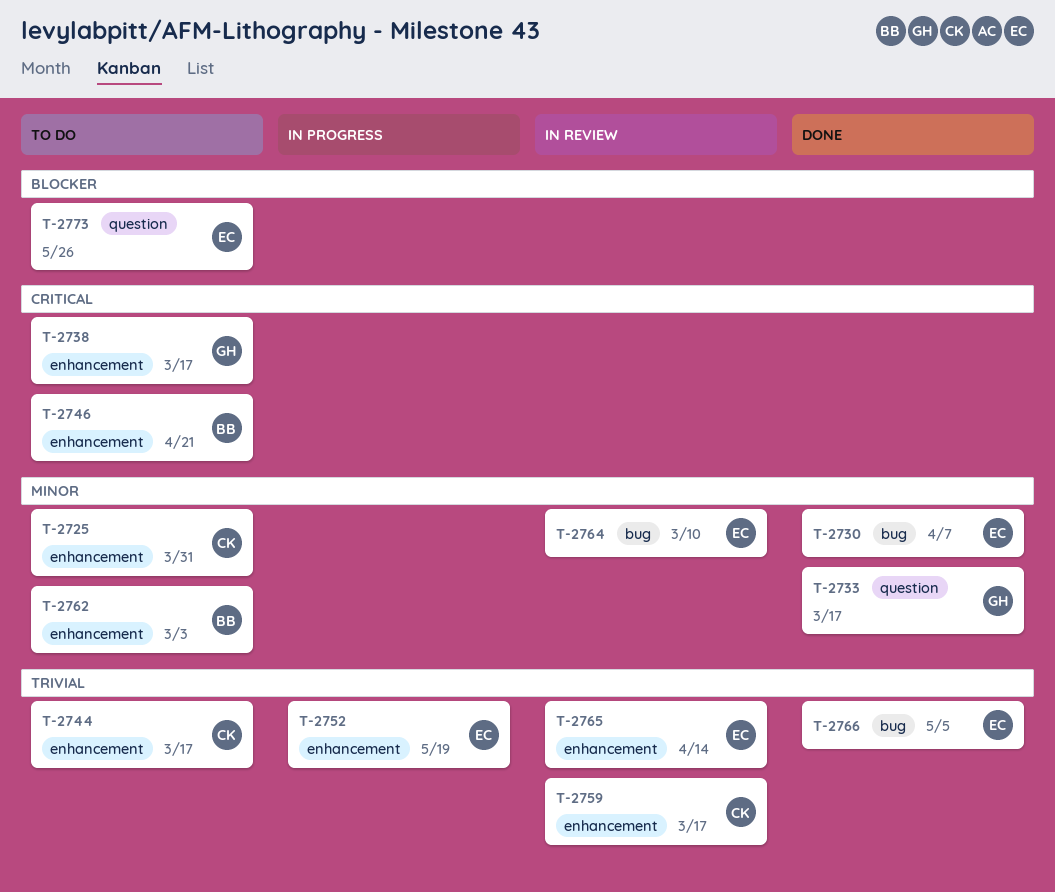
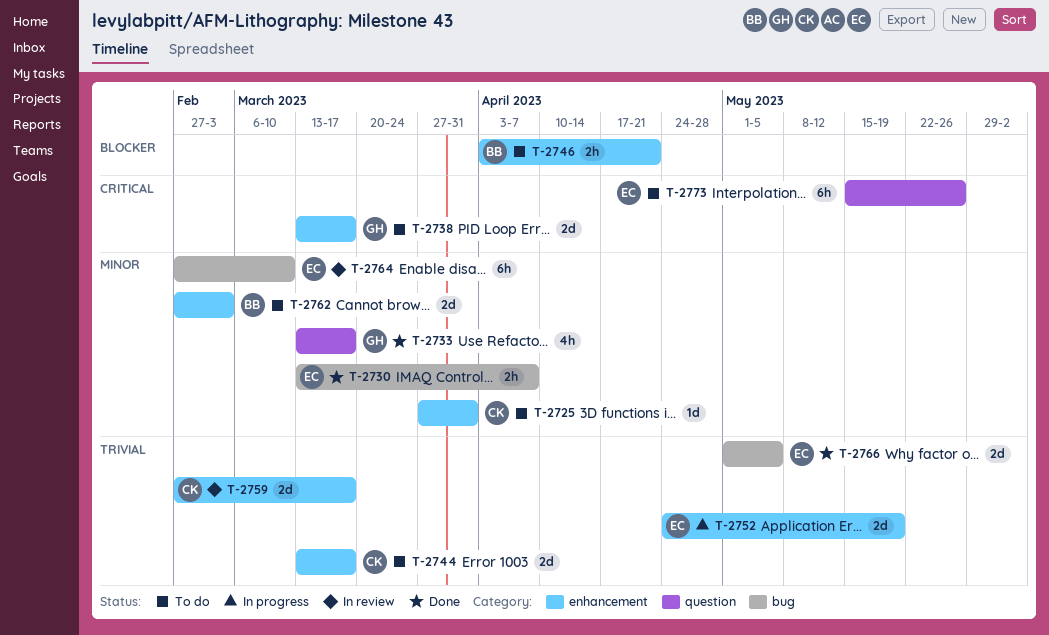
T-2746, priority: Critical -> Blocker
T-2765: present -> none
T-2773, priority: Blocker -> Critical

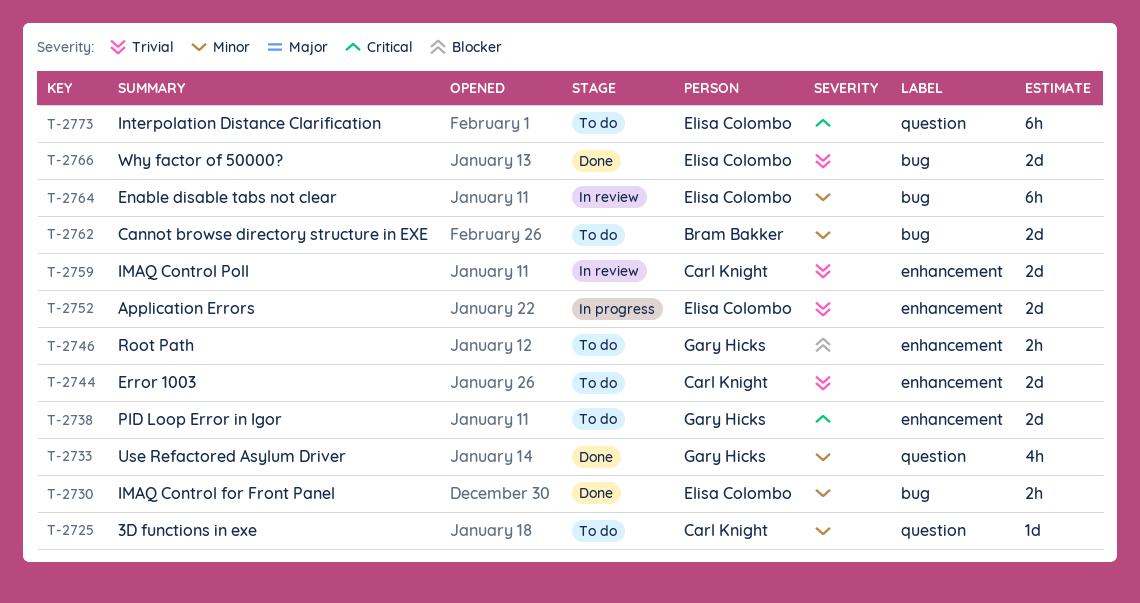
T-2725, label: enhancement -> question
T-2746, owner: Bram Bakker -> Gary Hicks
T-2762, label: enhancement -> bug

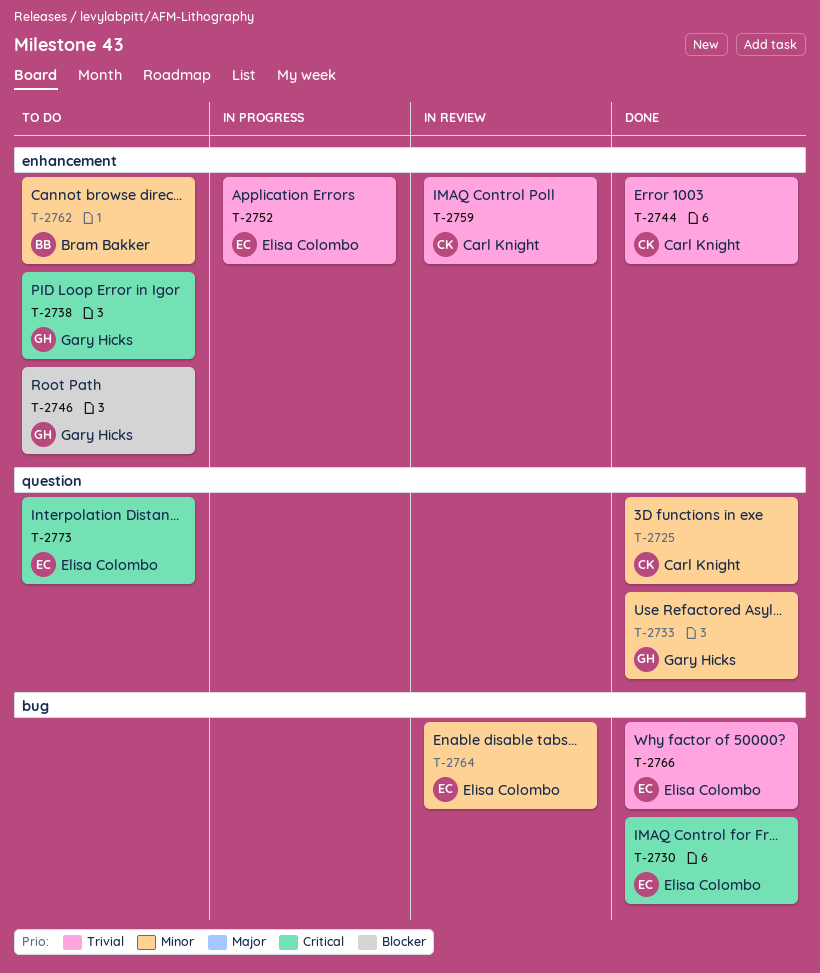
T-2725, status: To do -> Done
T-2730, priority: Minor -> Critical
T-2744, status: To do -> Done
T-2762, label: bug -> enhancement

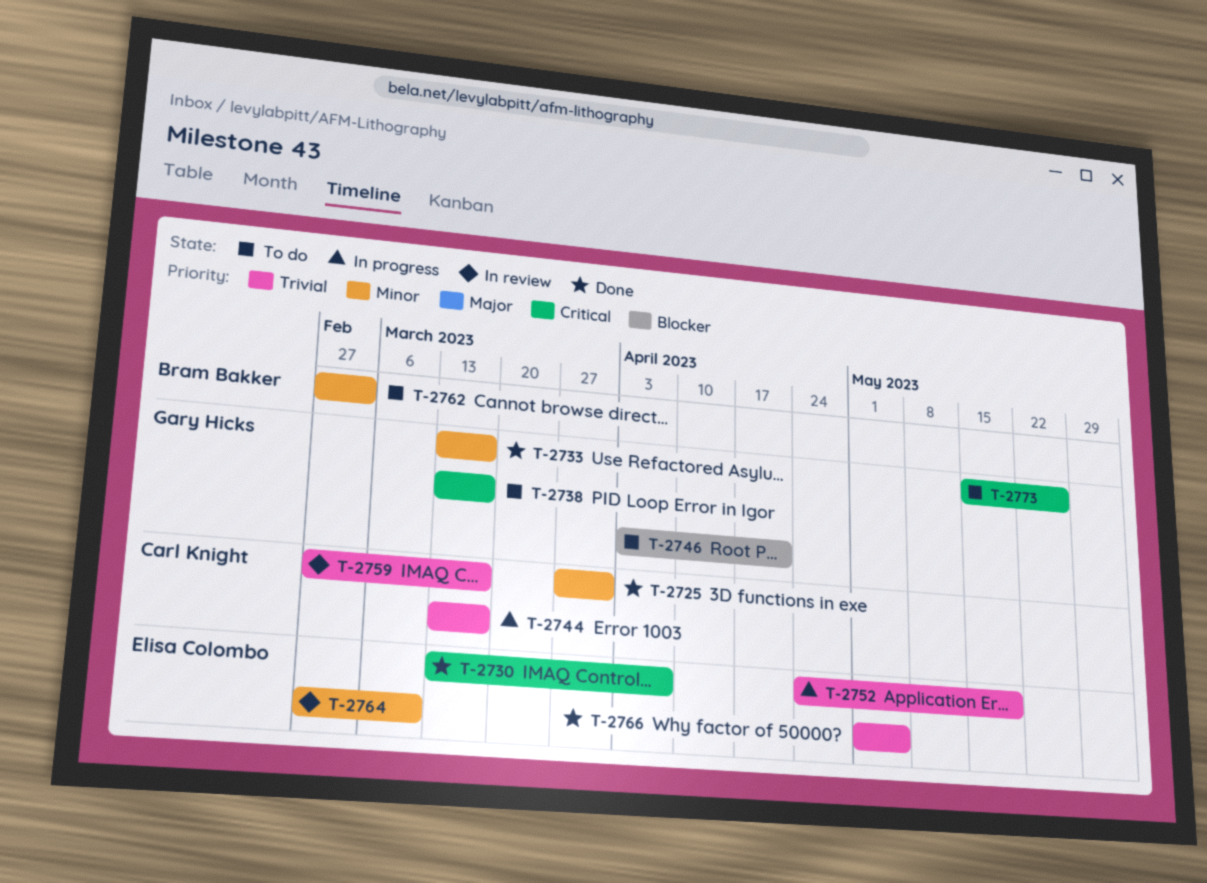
T-2744, status: Done -> In progress
T-2773, owner: Elisa Colombo -> Gary Hicks

